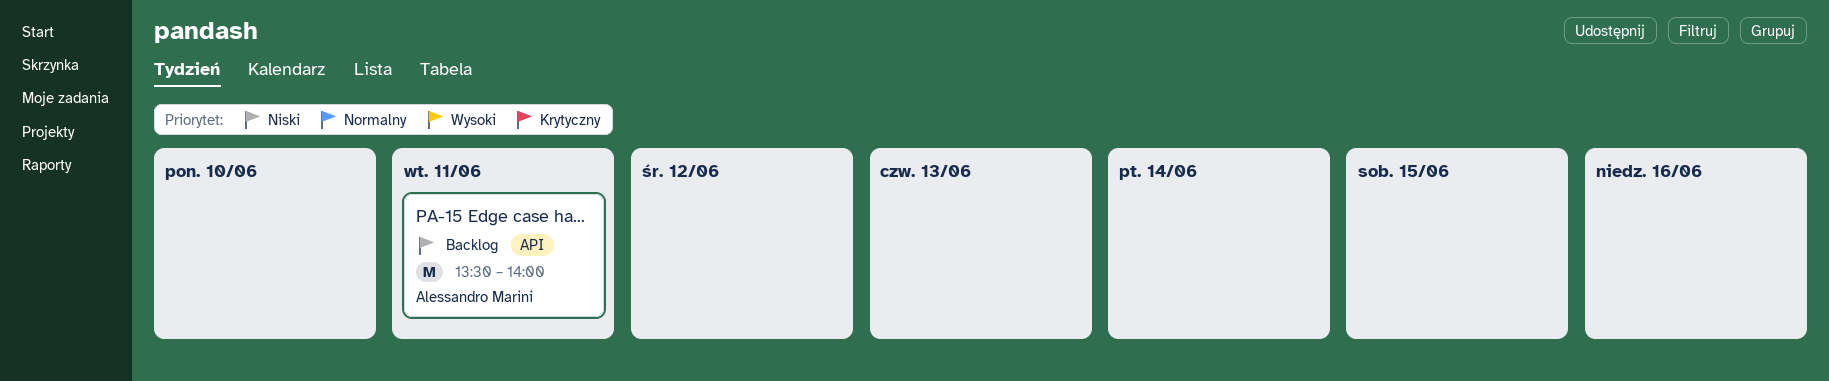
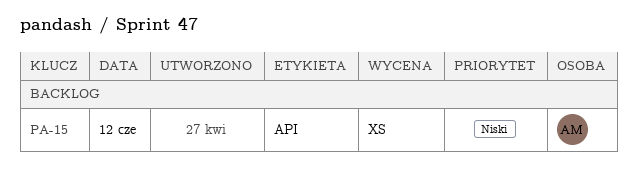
PA-15, estimate: M -> XS
PA-15, day: Jun 11 -> Jun 12

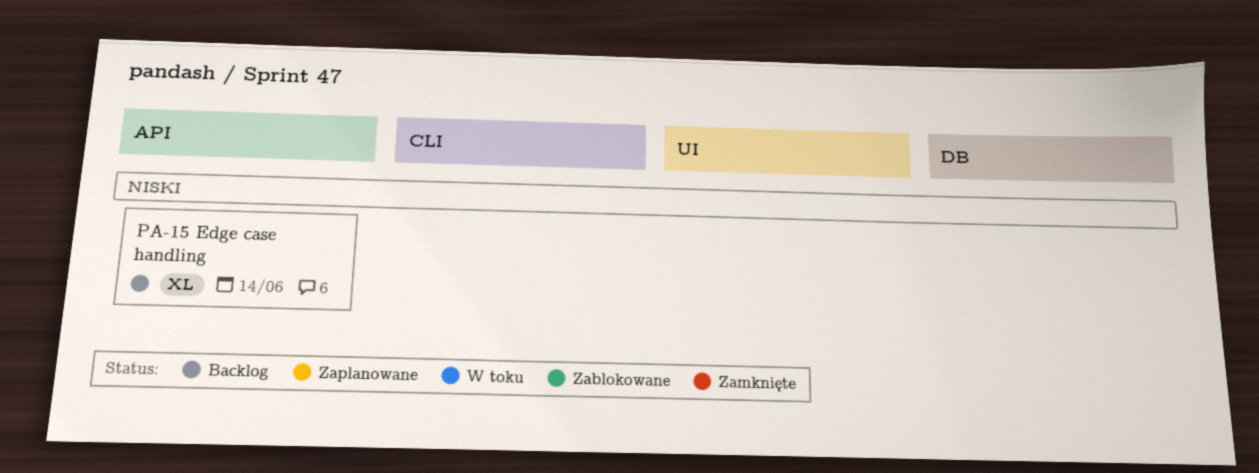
PA-15, estimate: XS -> XL
PA-15, day: Jun 12 -> Jun 14

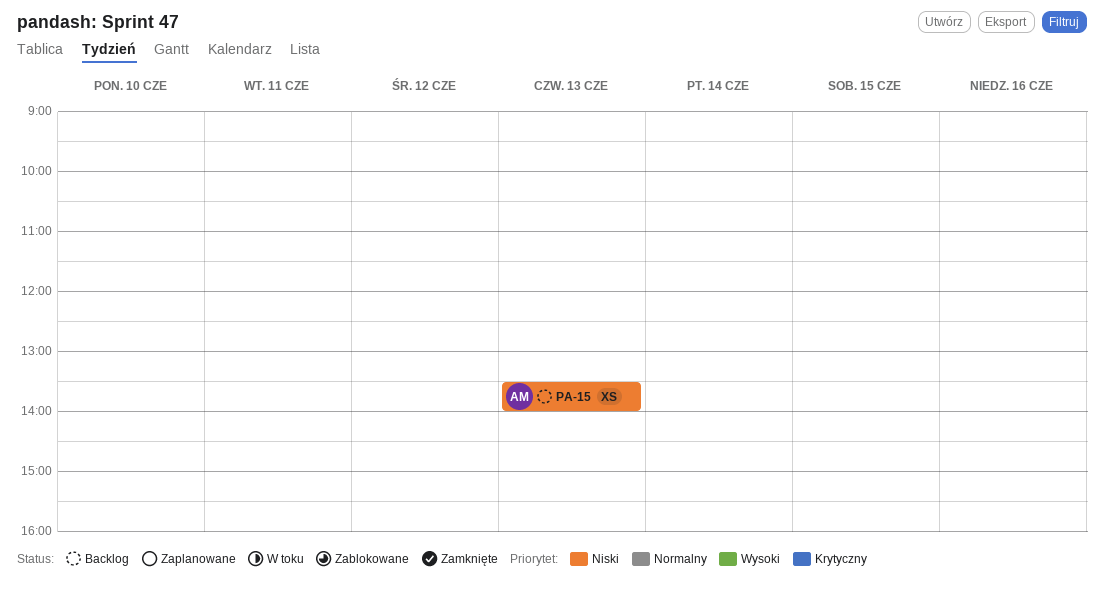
PA-15, estimate: XL -> XS
PA-15, day: Jun 14 -> Jun 13

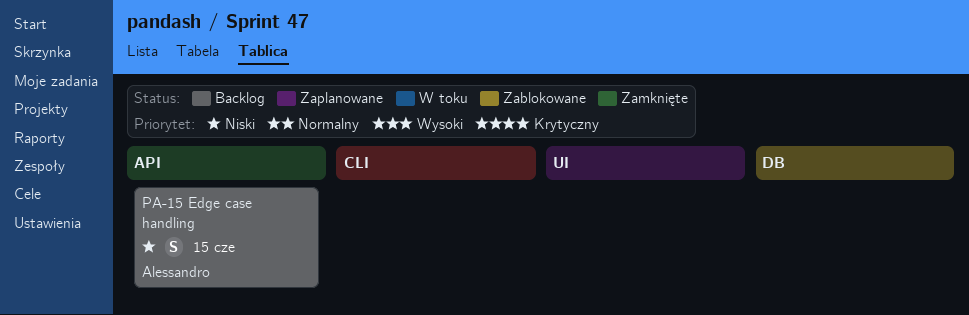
PA-15, estimate: XS -> S
PA-15, day: Jun 13 -> Jun 15

